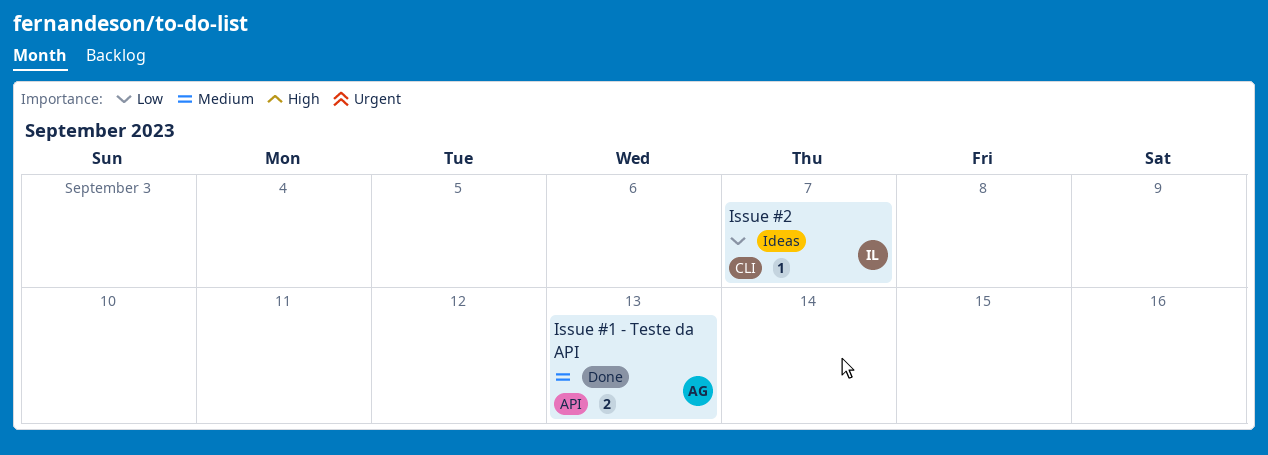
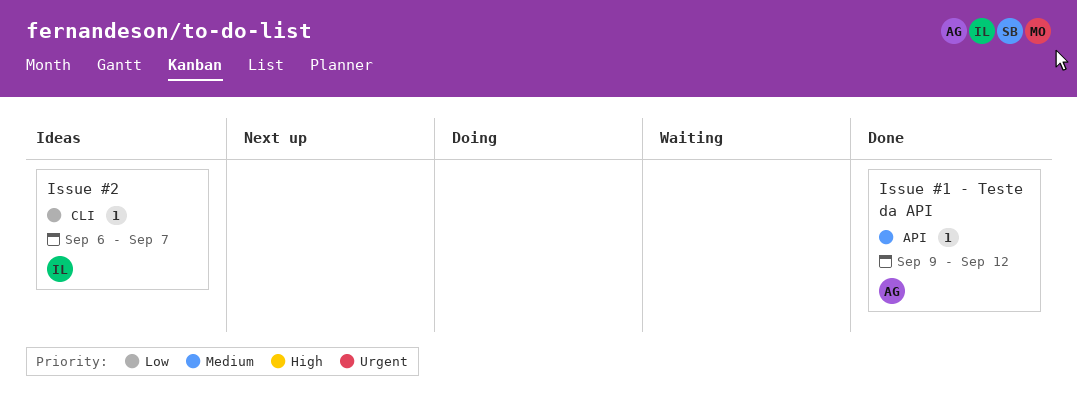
Issue #1 - Teste da API, estimate: 2 -> 1
Issue #1 - Teste da API, due: Sep 13 -> Sep 12

